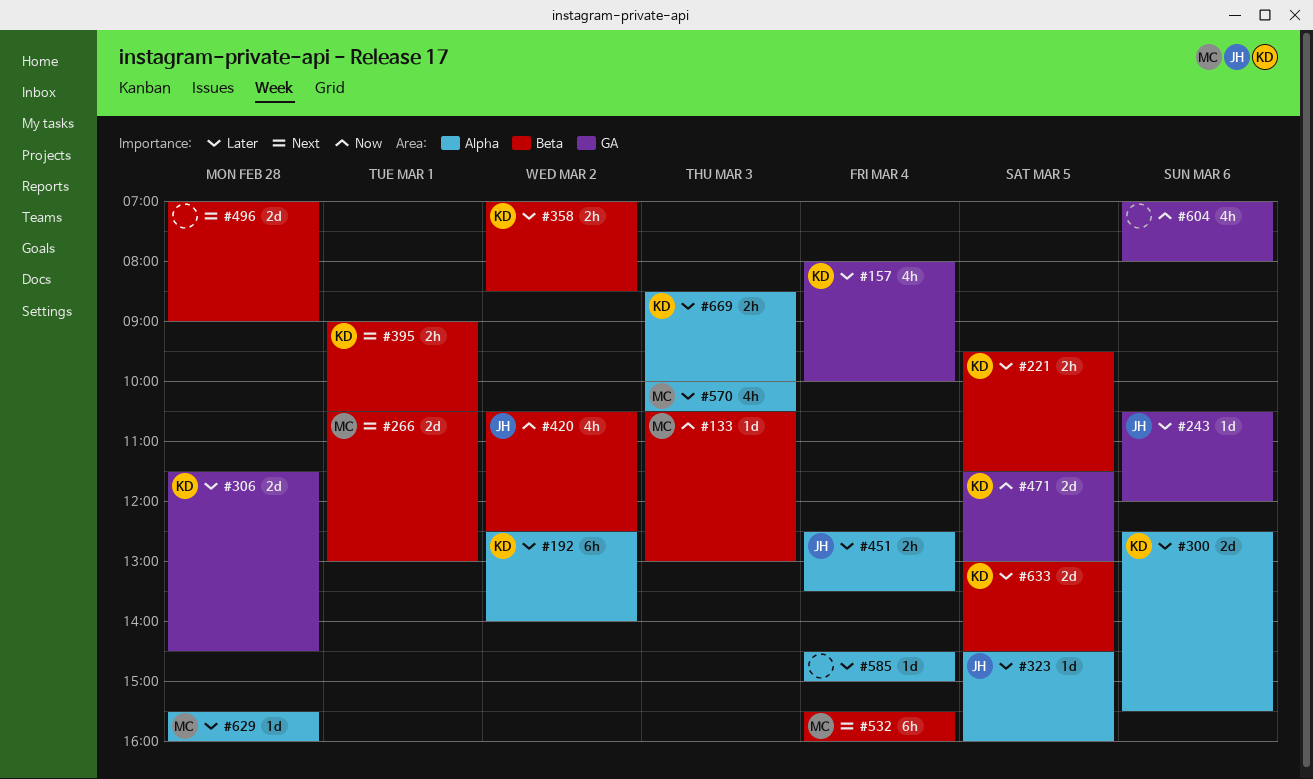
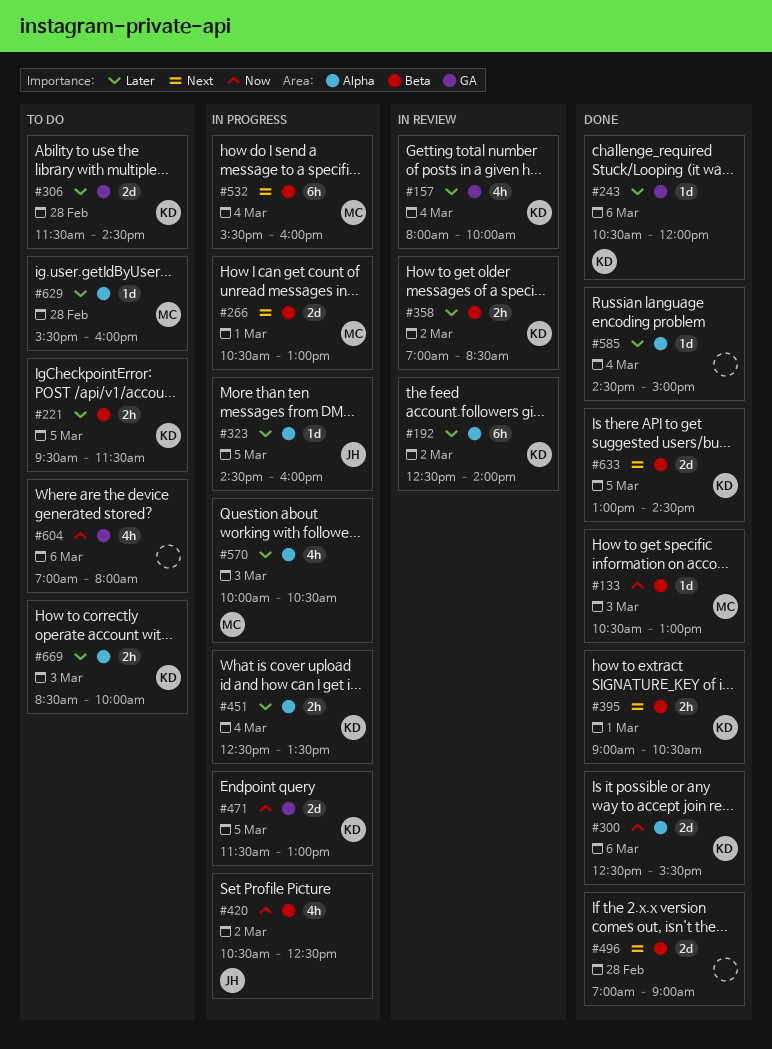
#243, owner: JH -> KD
#300, priority: Later -> Now
#451, owner: JH -> KD
#633, priority: Later -> Next

